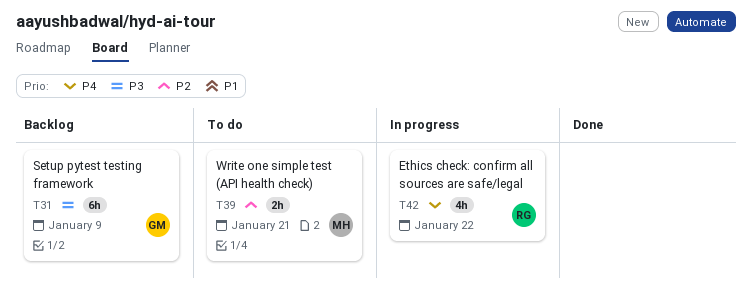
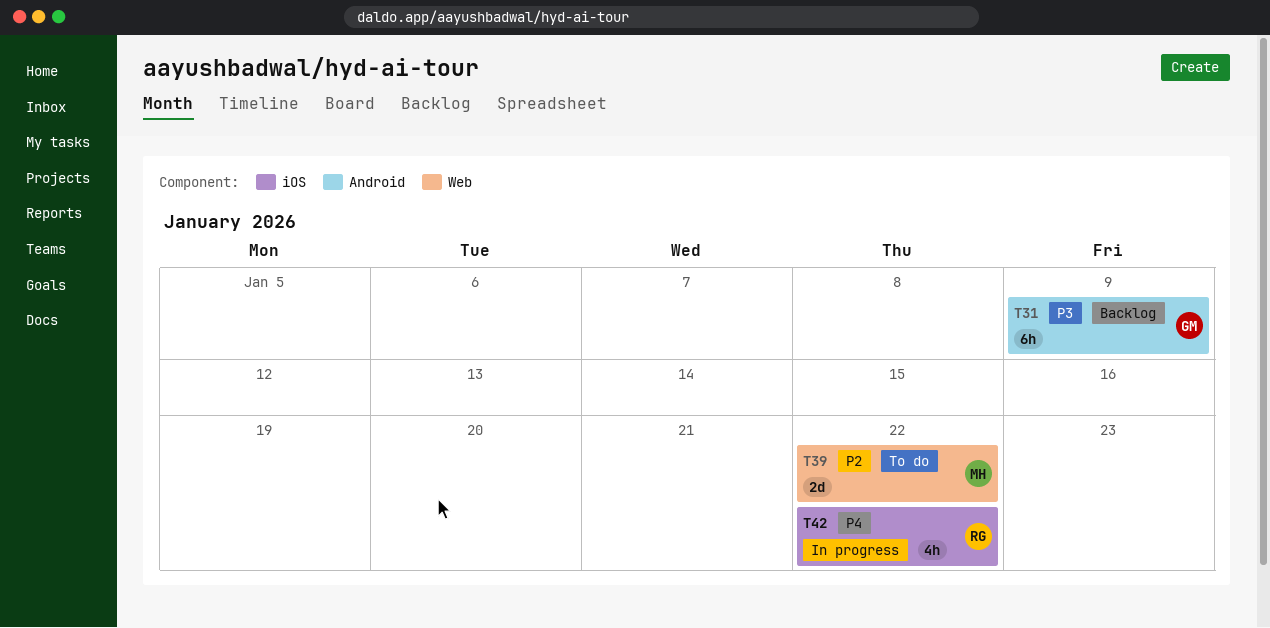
T39, estimate: 2h -> 2d
T39, due: Jan 21 -> Jan 22

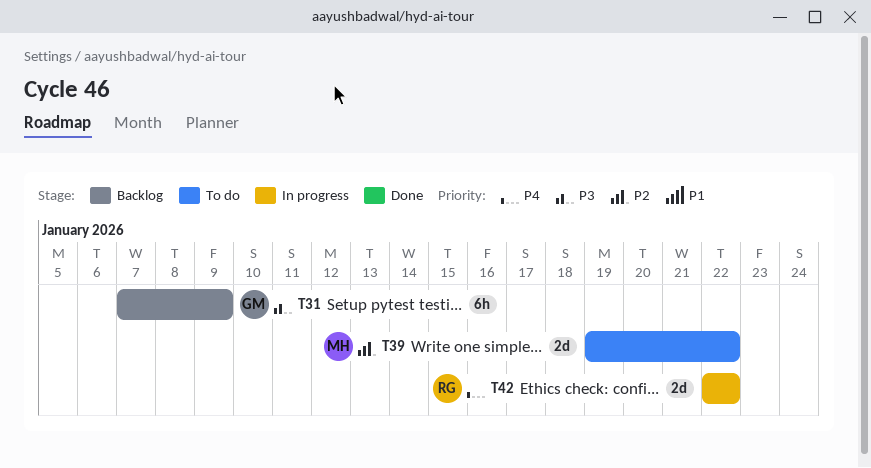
T42, estimate: 4h -> 2d

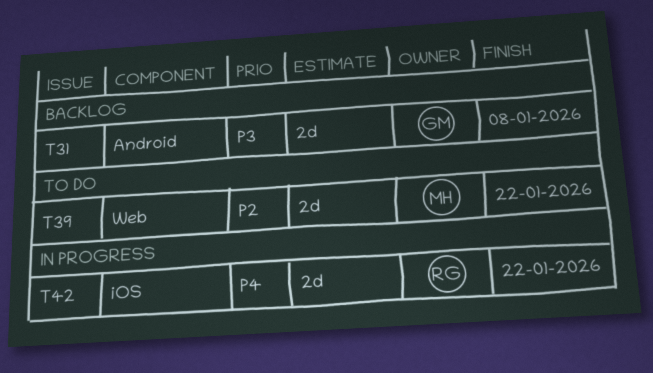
T31, estimate: 6h -> 2d
T31, due: Jan 9 -> Jan 8

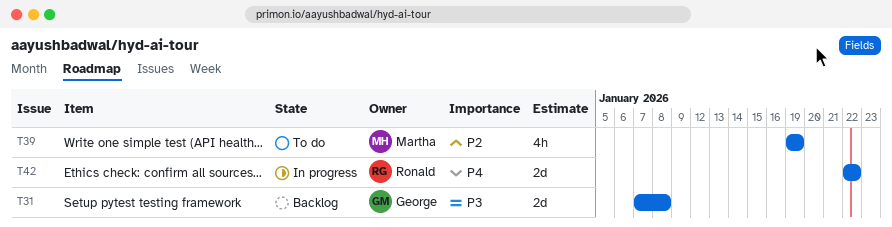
T39, estimate: 2d -> 4h
T39, due: Jan 22 -> Jan 19

